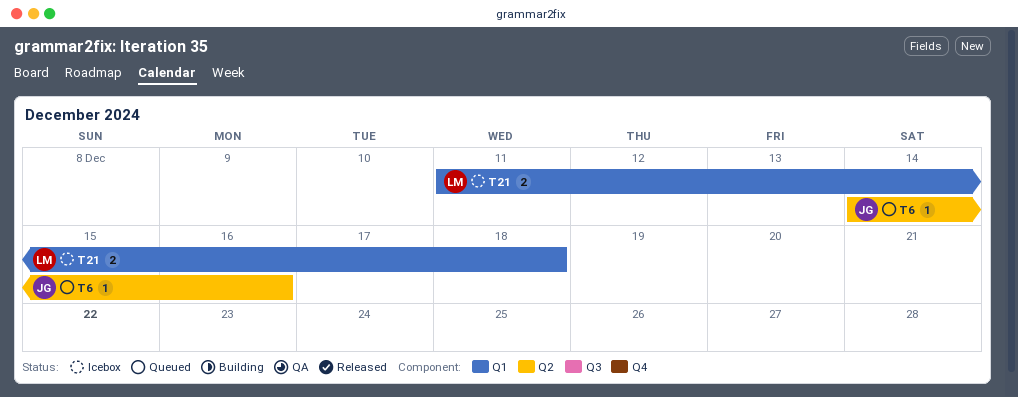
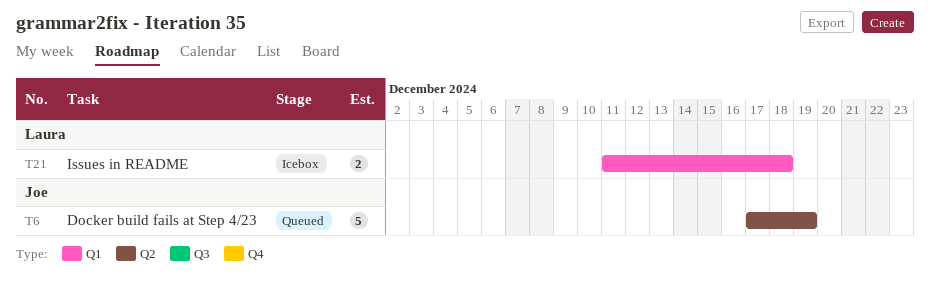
T6, estimate: 1 -> 5
T6, start: Dec 14 -> Dec 17
T6, due: Dec 16 -> Dec 19

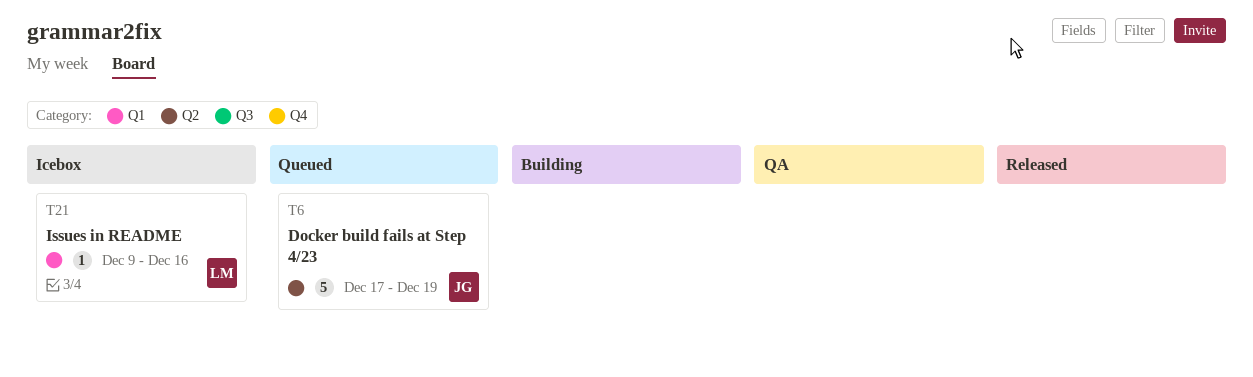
T21, estimate: 2 -> 1
T21, start: Dec 11 -> Dec 9
T21, due: Dec 18 -> Dec 16

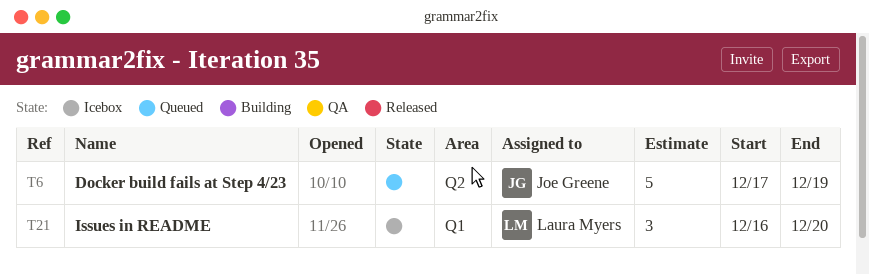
T21, estimate: 1 -> 3
T21, start: Dec 9 -> Dec 16
T21, due: Dec 16 -> Dec 20

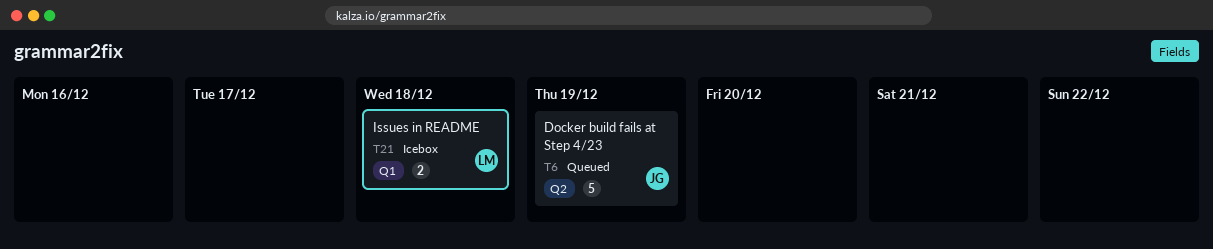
T21, estimate: 3 -> 2
T21, due: Dec 20 -> Dec 18

